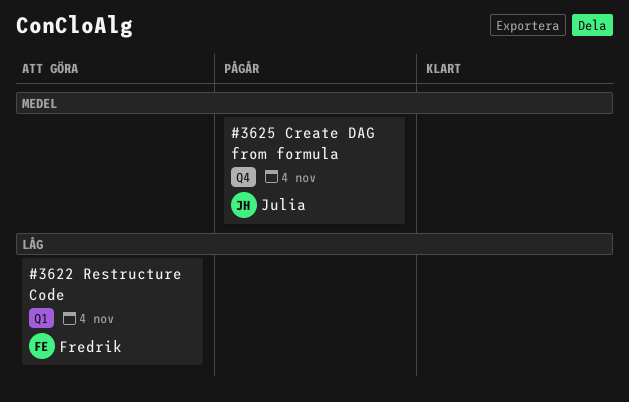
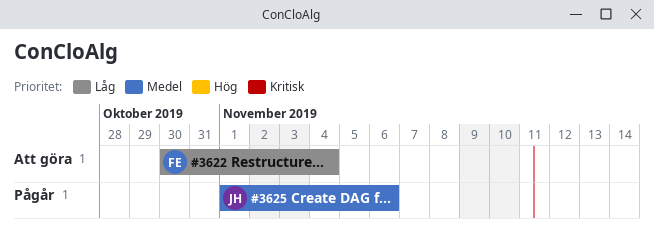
#3625, due: Nov 4 -> Nov 6

